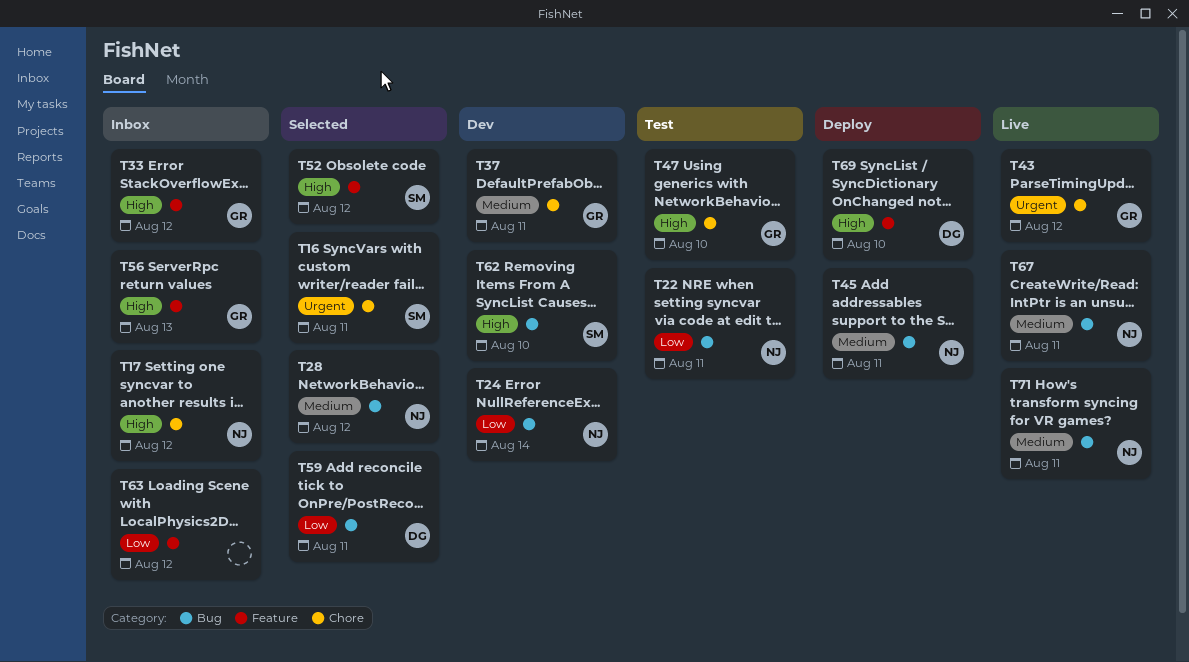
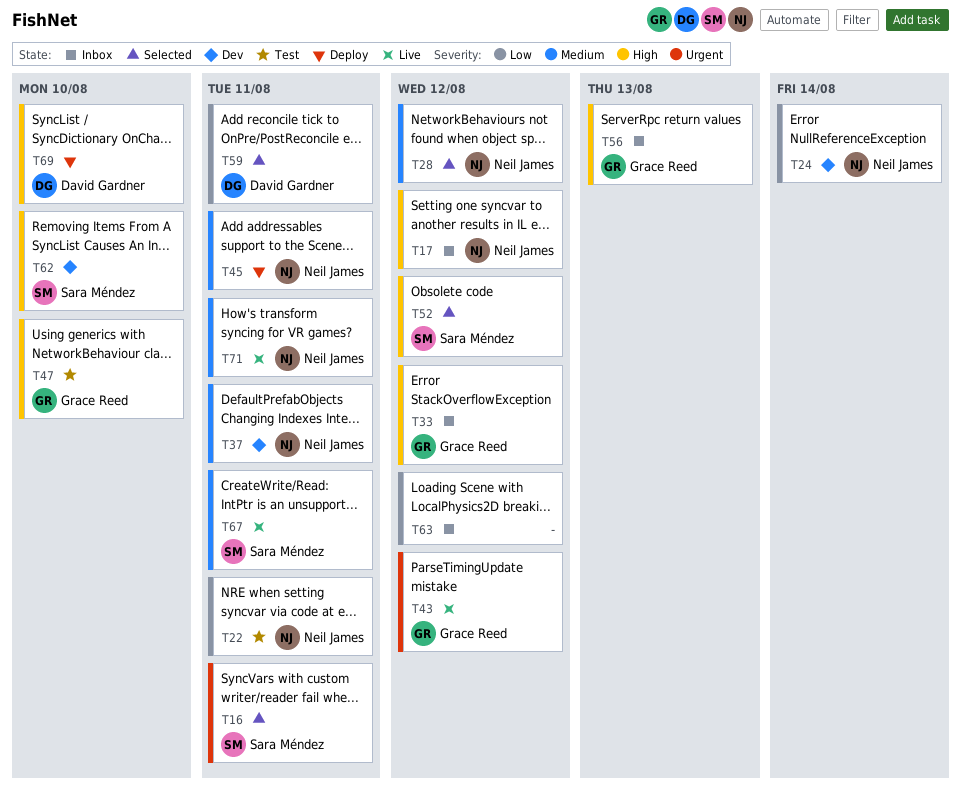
T37, owner: Grace Reed -> Neil James
T67, owner: Neil James -> Sara Méndez

